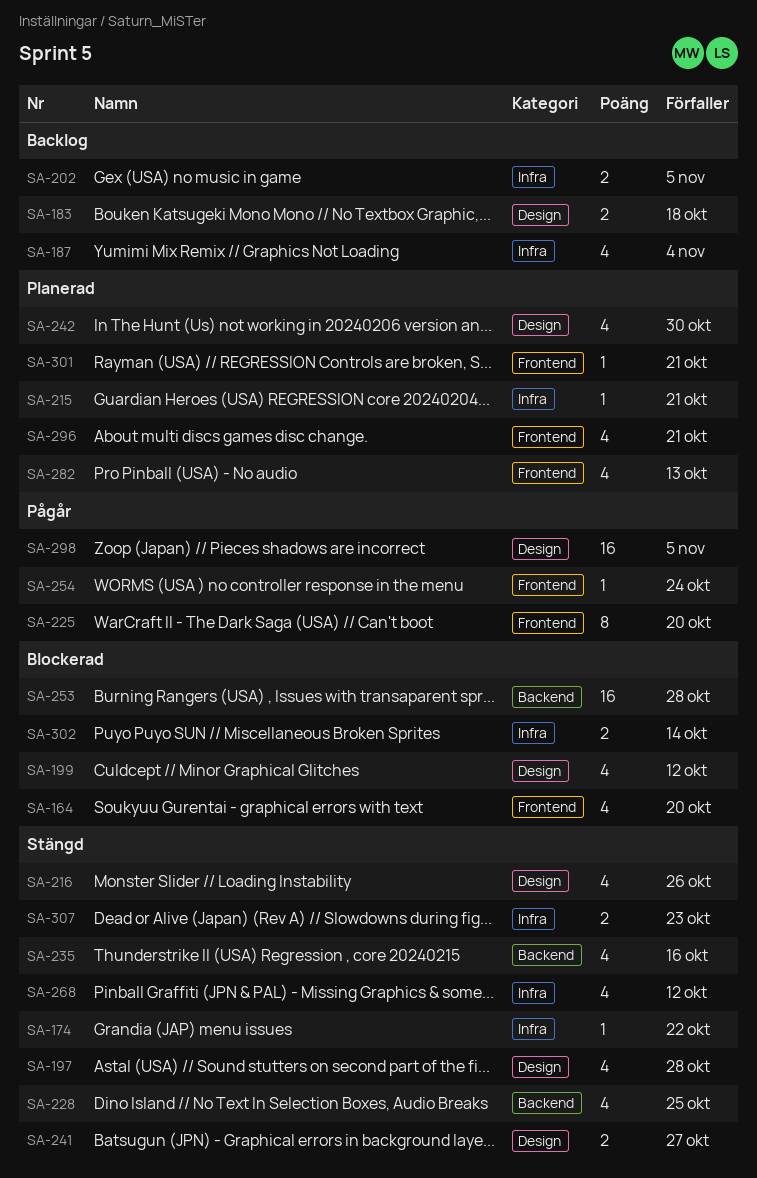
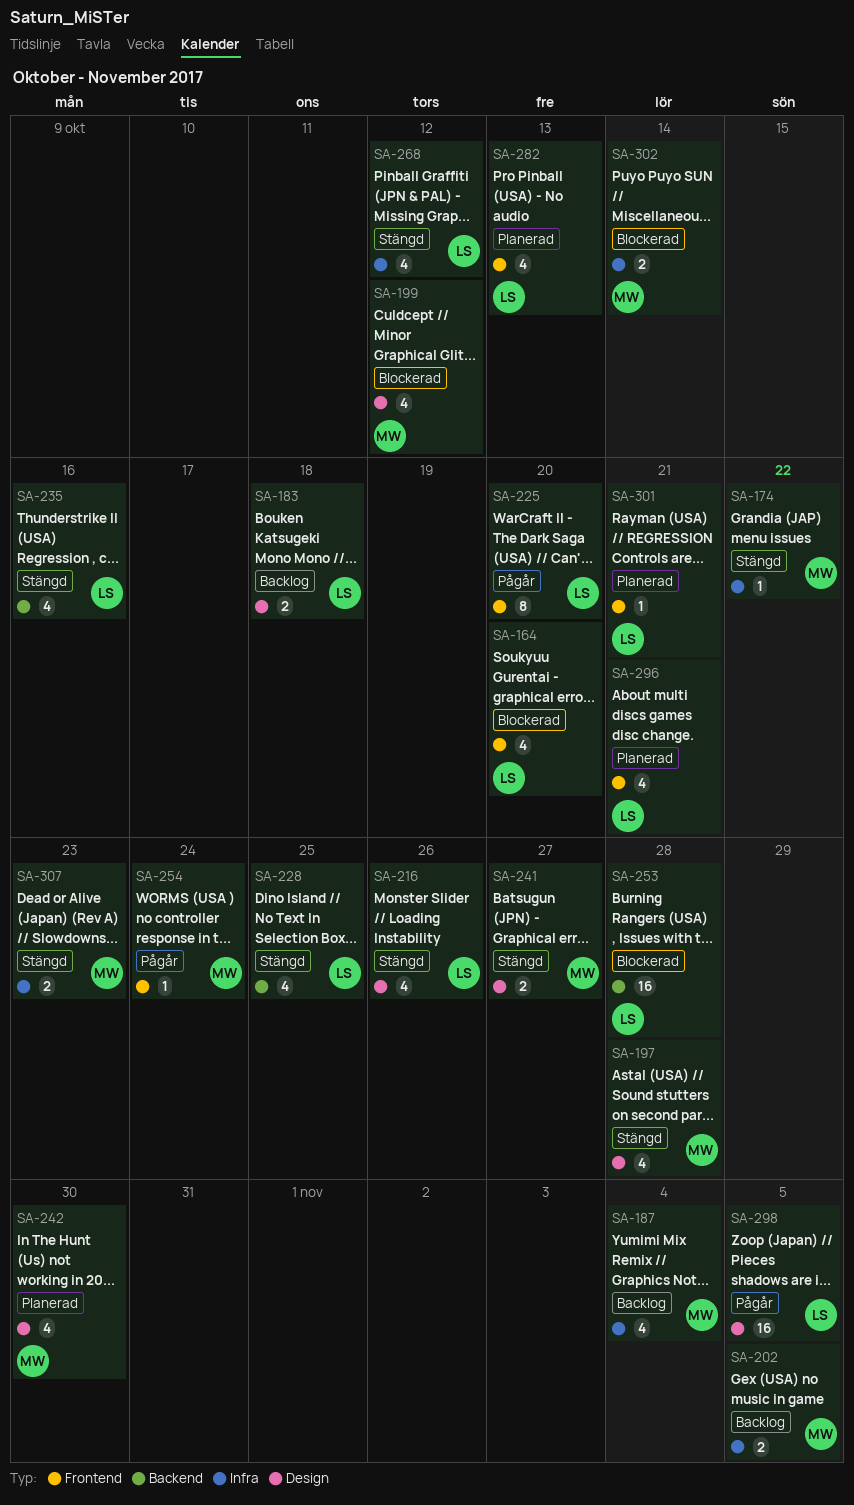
SA-215: present -> none

